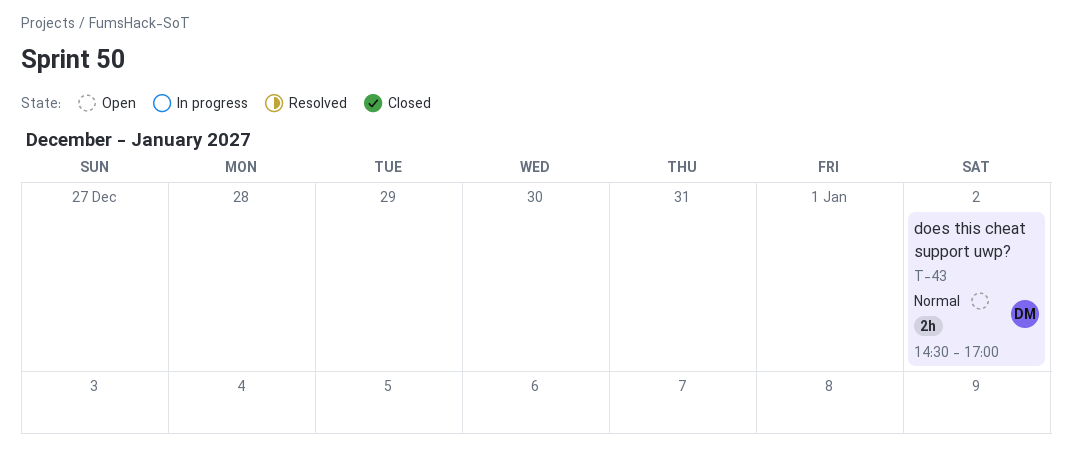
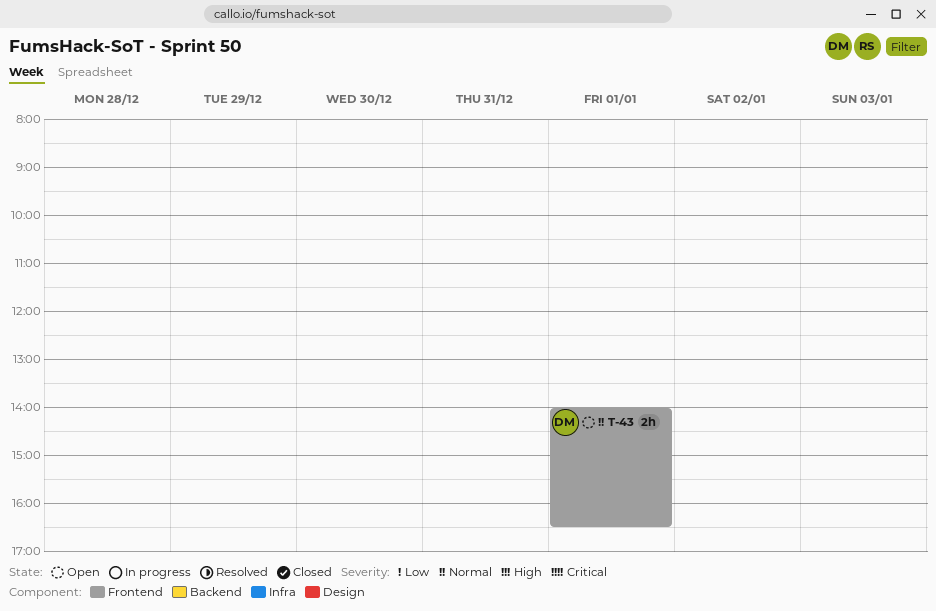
T-43, day: Jan 2 -> Jan 1
T-43, begins: 14:30 -> 14:00
T-43, ends: 17:00 -> 16:30

